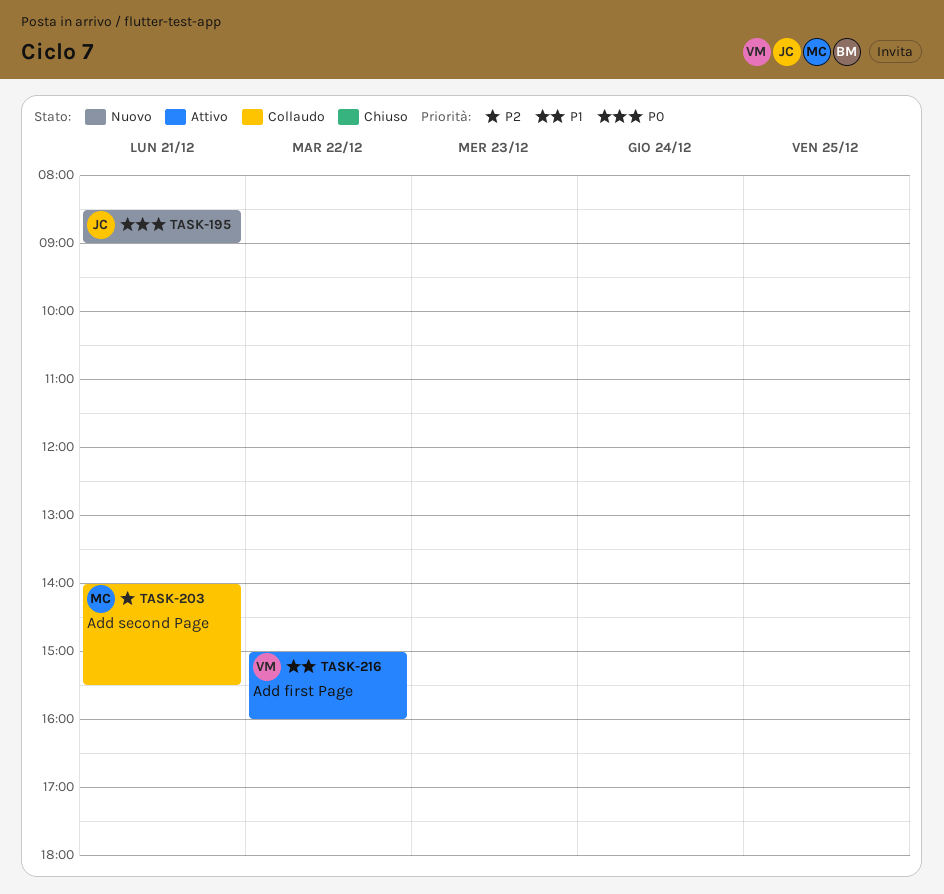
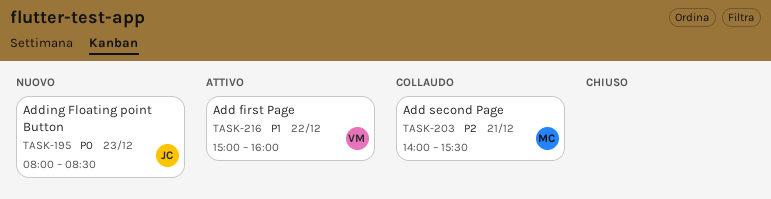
TASK-195, day: Dec 21 -> Dec 23
TASK-195, begins: 08:30 -> 08:00
TASK-195, ends: 09:00 -> 08:30

